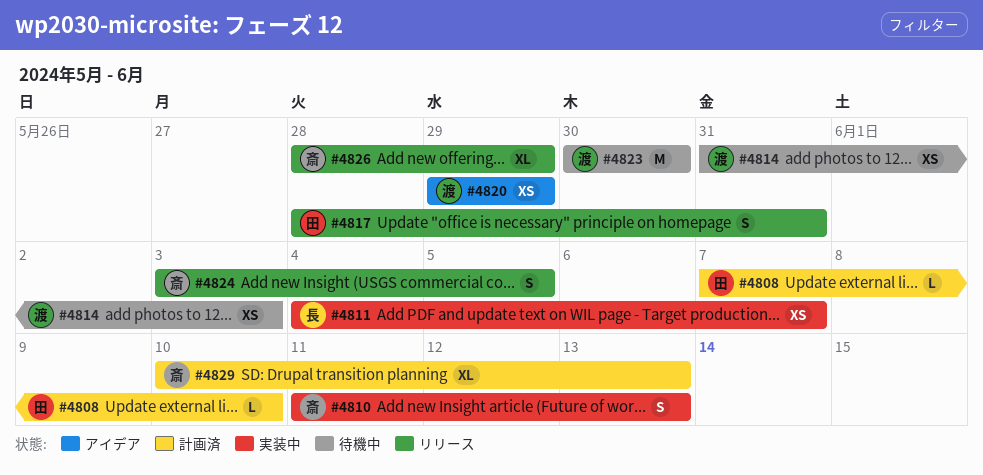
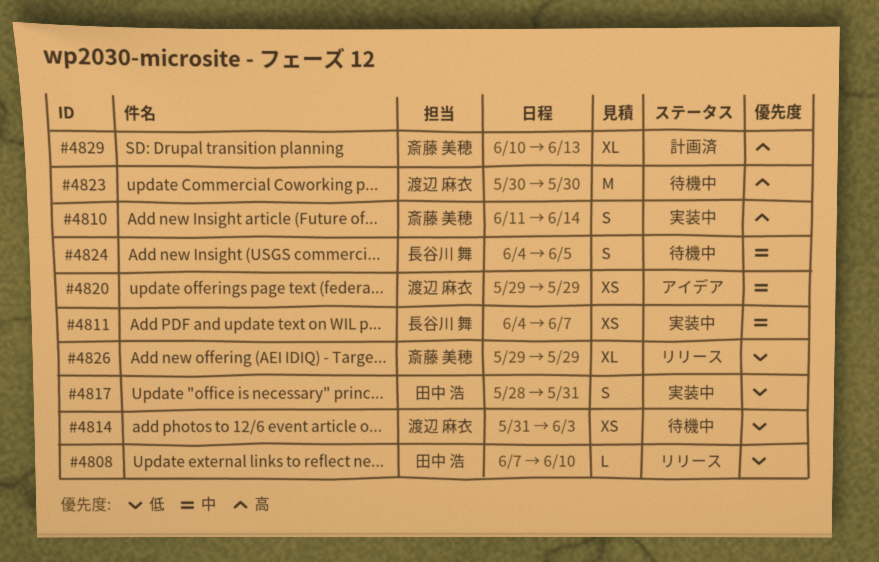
#4808, status: 計画済 -> リリース
#4810, due: Jun 13 -> Jun 14
#4817, status: リリース -> 実装中
#4824, status: リリース -> 待機中
#4824, owner: 斎藤 美穂 -> 長谷川 舞
#4824, start: Jun 3 -> Jun 4
#4826, start: May 28 -> May 29

